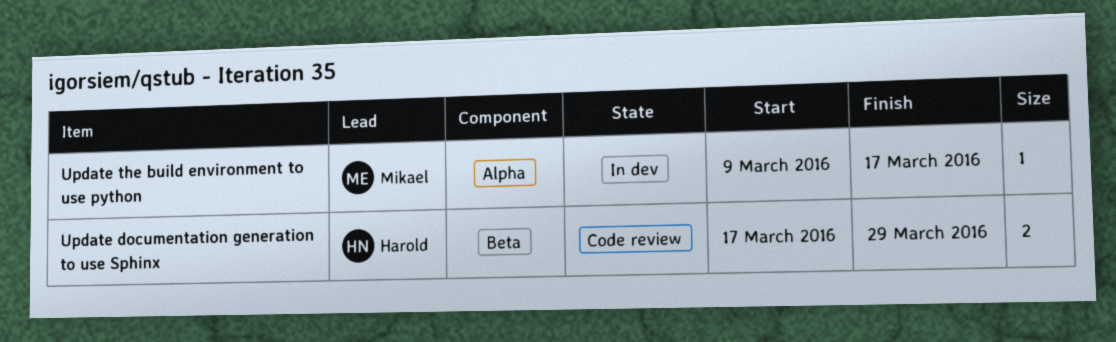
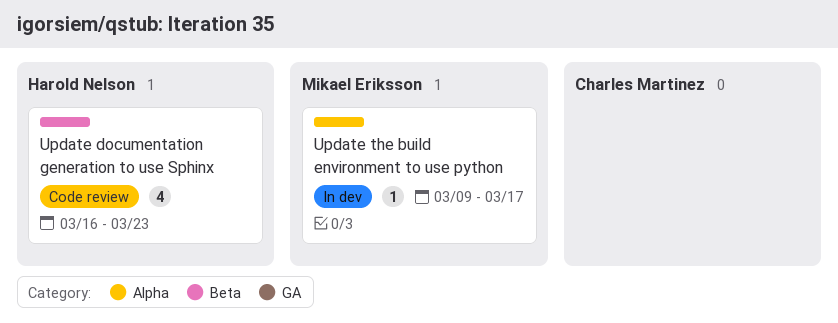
Update documentation generation to use Sphinx, estimate: 2 -> 4
Update documentation generation to use Sphinx, start: Mar 17 -> Mar 16
Update documentation generation to use Sphinx, due: Mar 29 -> Mar 23

